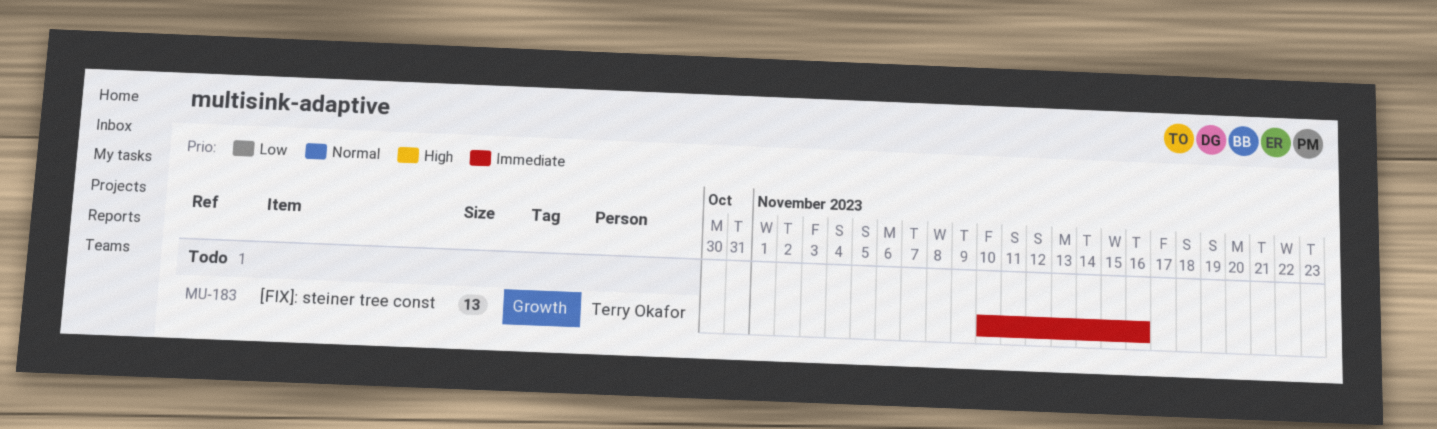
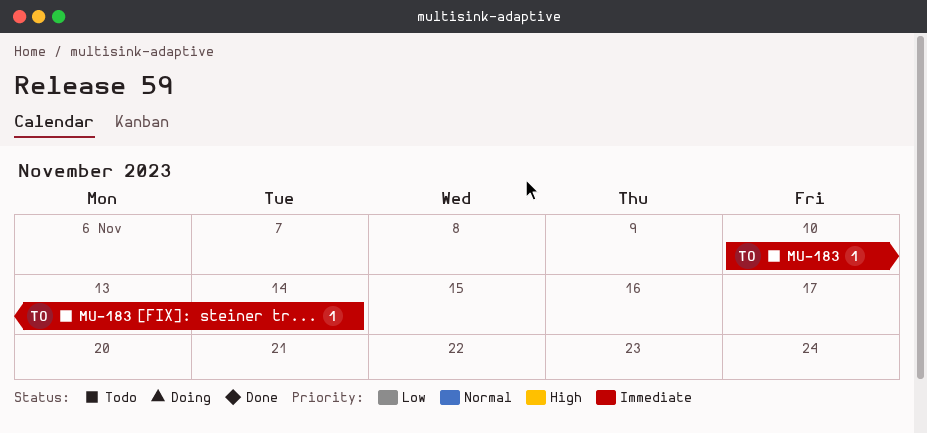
MU-183, estimate: 13 -> 1
MU-183, due: Nov 16 -> Nov 14

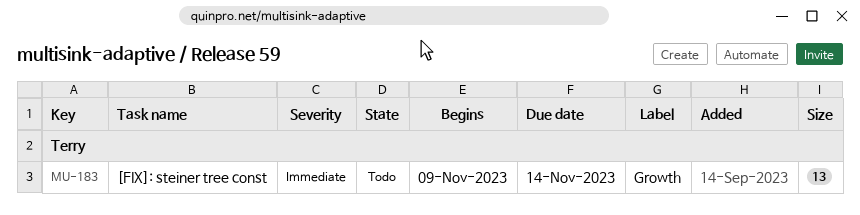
MU-183, estimate: 1 -> 13
MU-183, start: Nov 10 -> Nov 9

